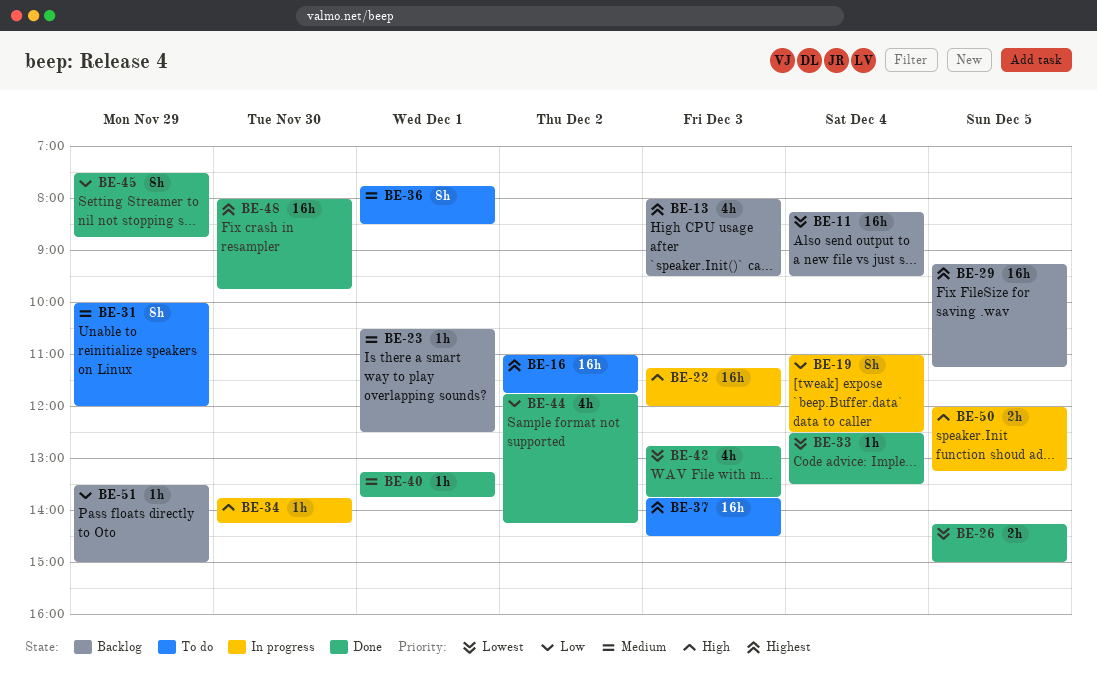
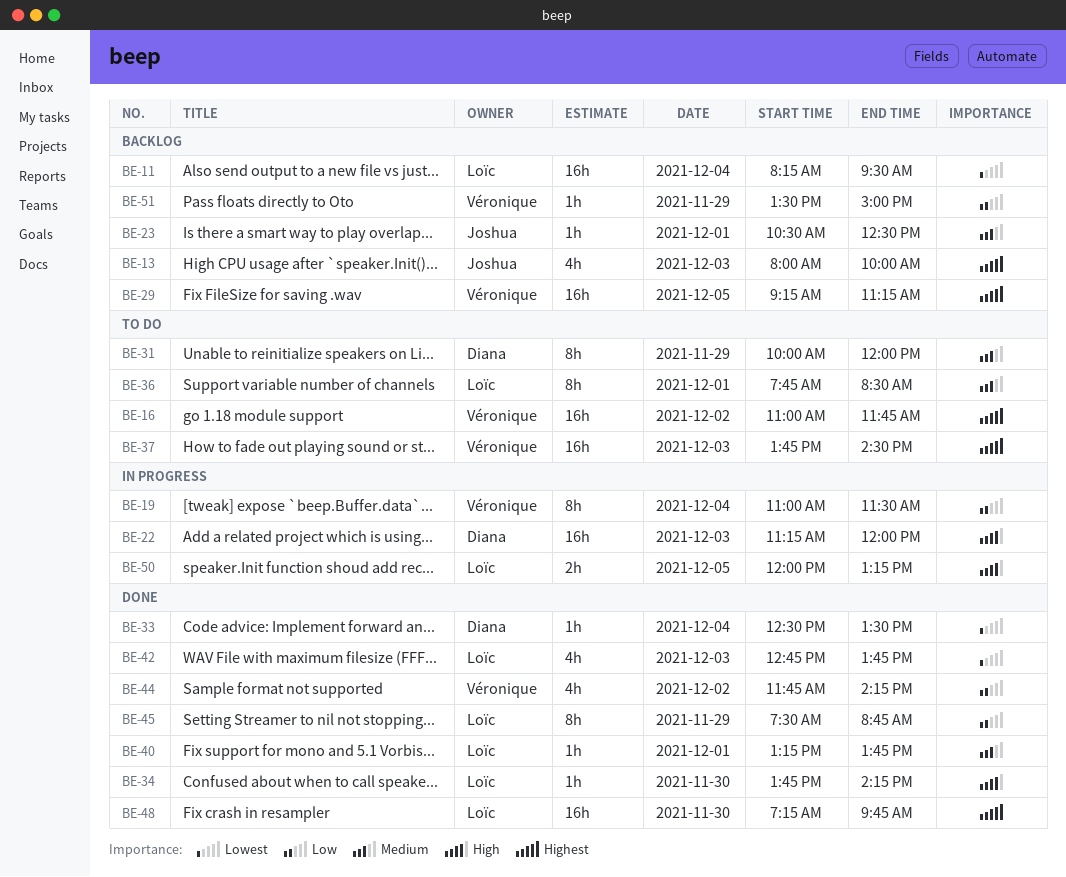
BE-13, ends: 09:30 -> 10:00
BE-19, ends: 12:30 -> 11:30
BE-26: present -> none
BE-34, status: In progress -> Done
BE-48, begins: 08:00 -> 07:15

